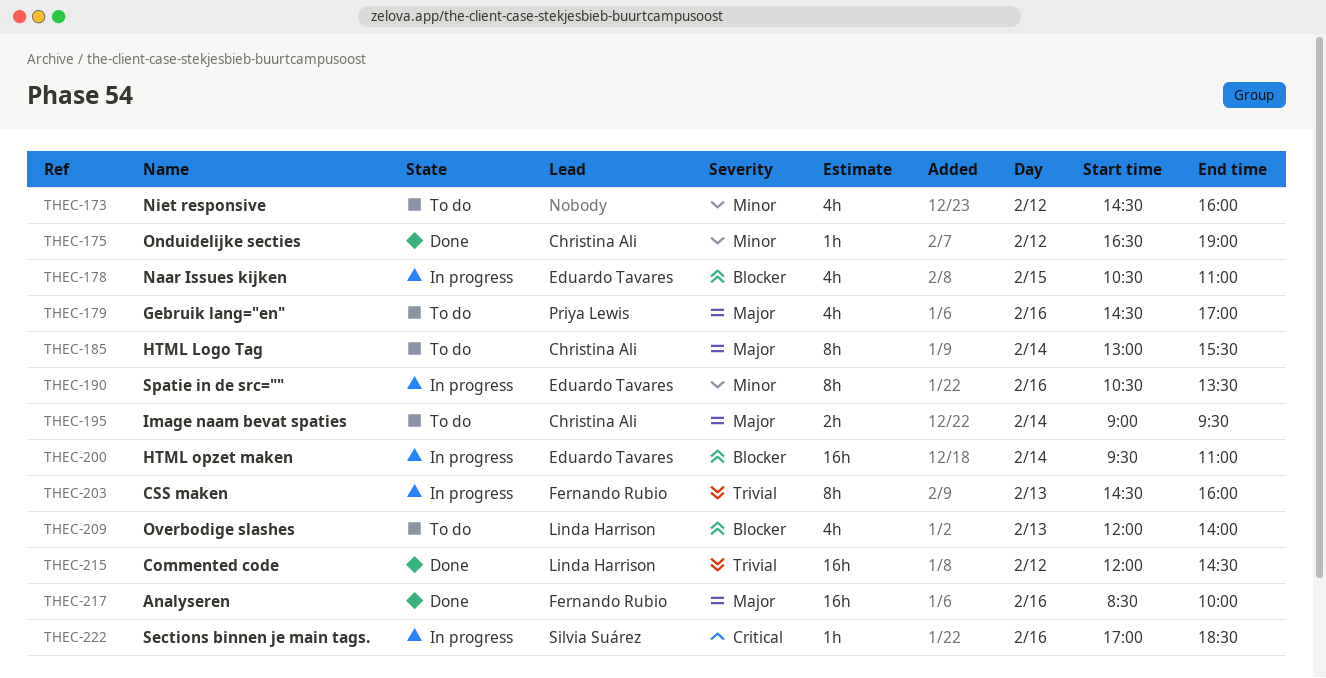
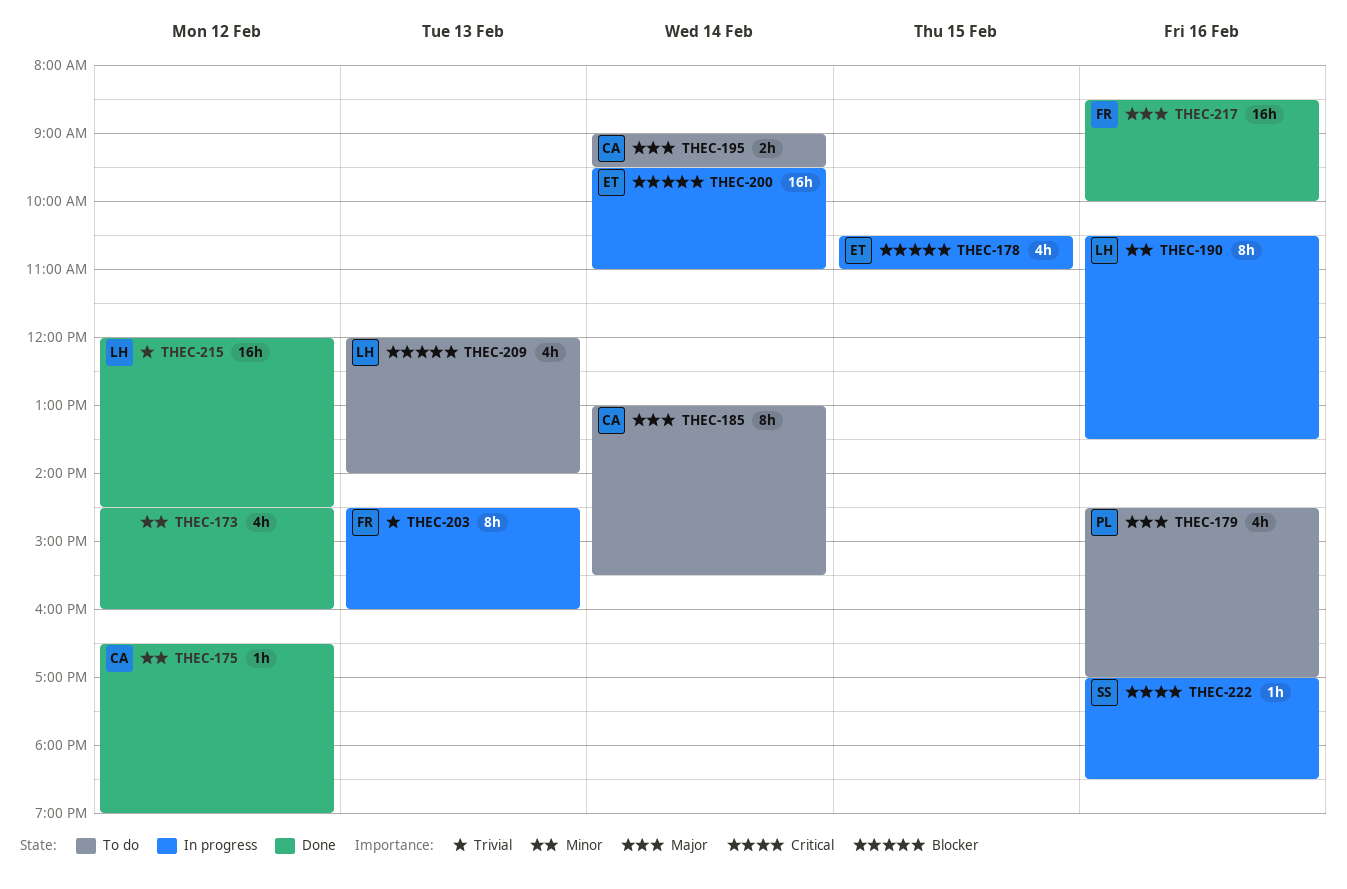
THEC-173, status: To do -> Done
THEC-190, owner: Eduardo Tavares -> Linda Harrison

